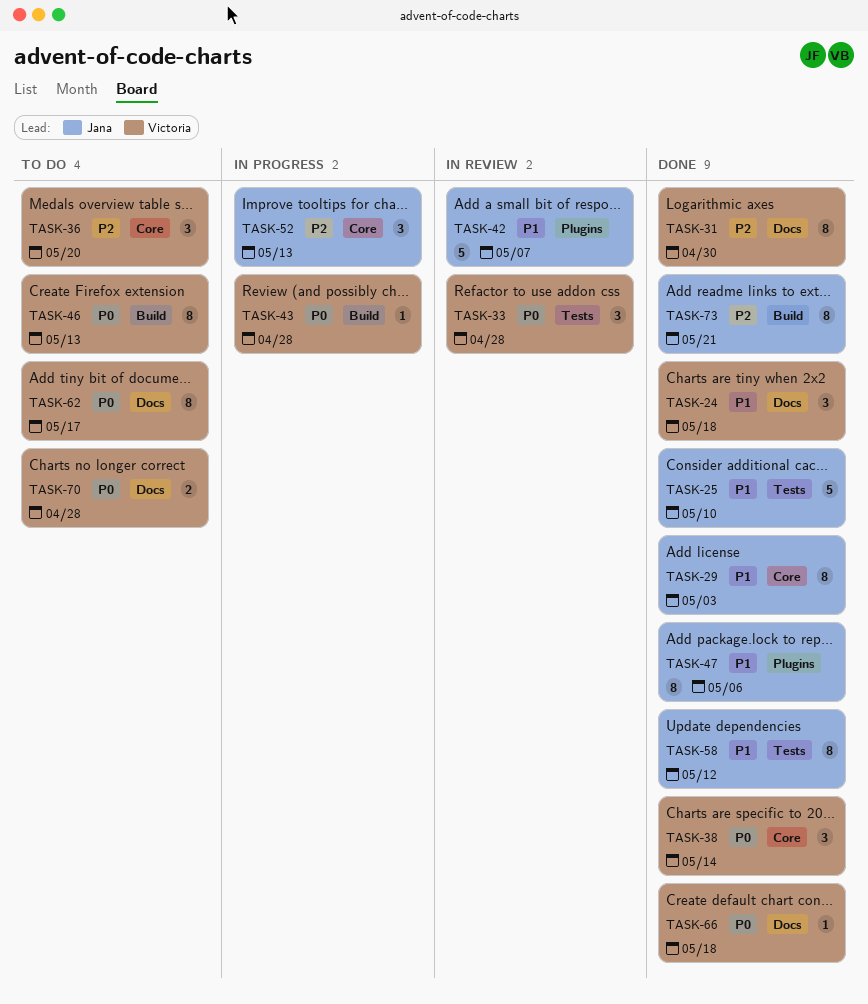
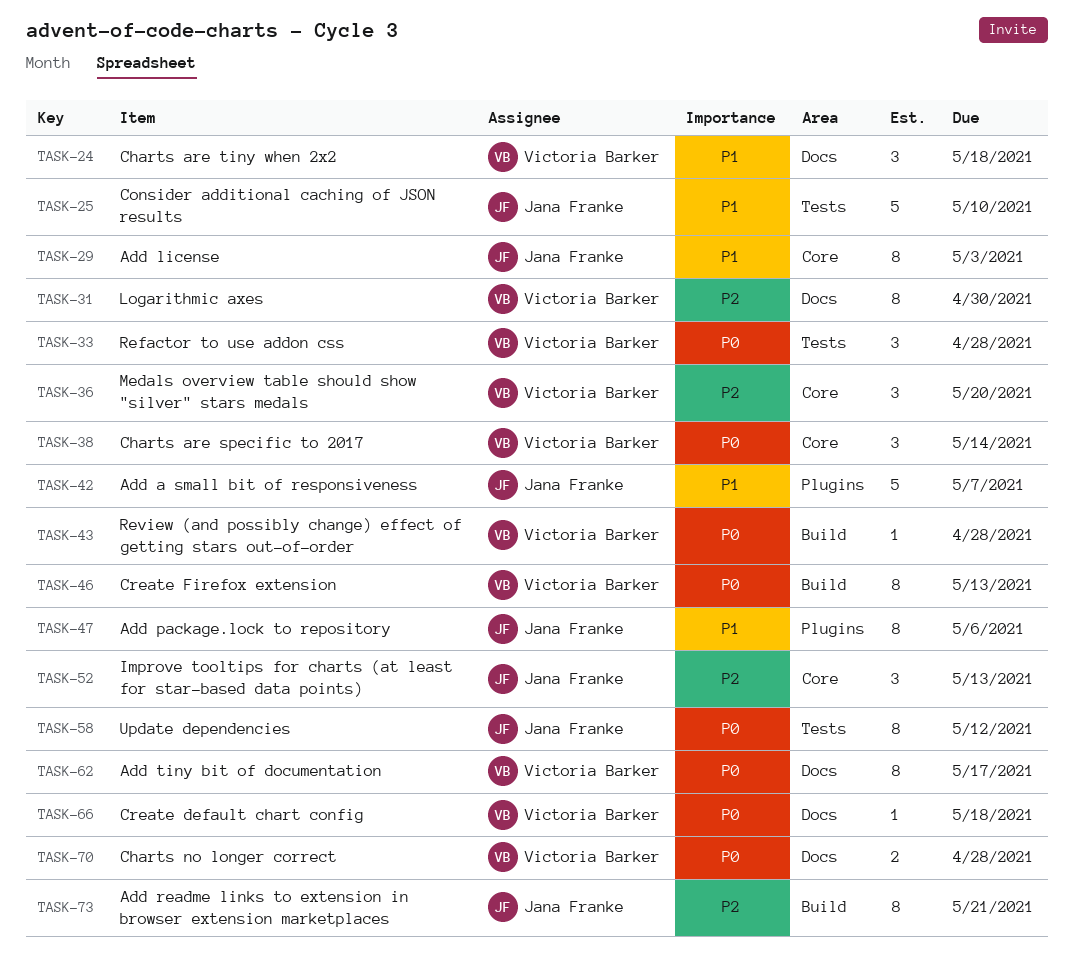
TASK-58, priority: P1 -> P0

